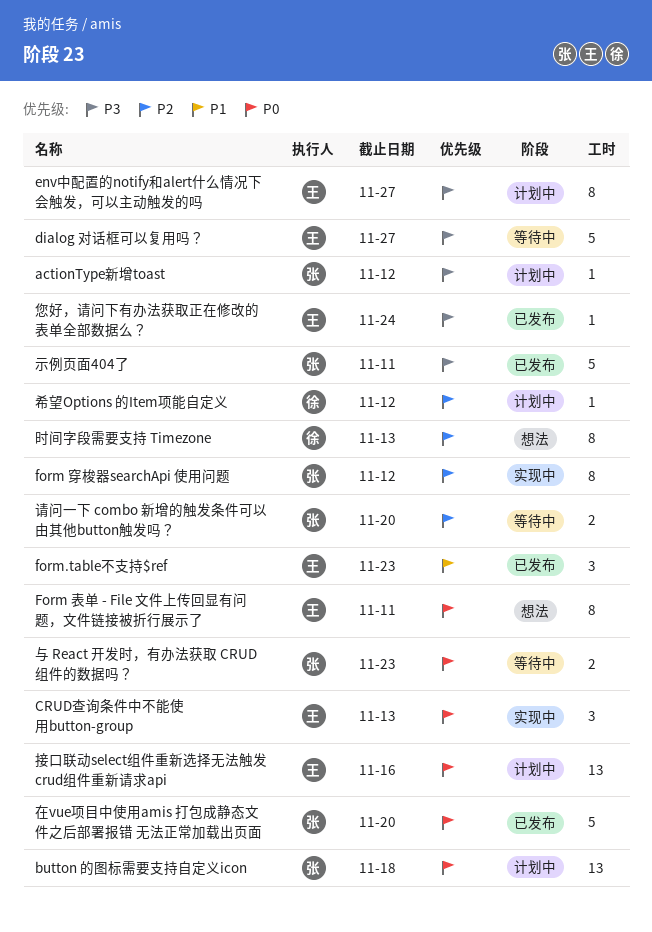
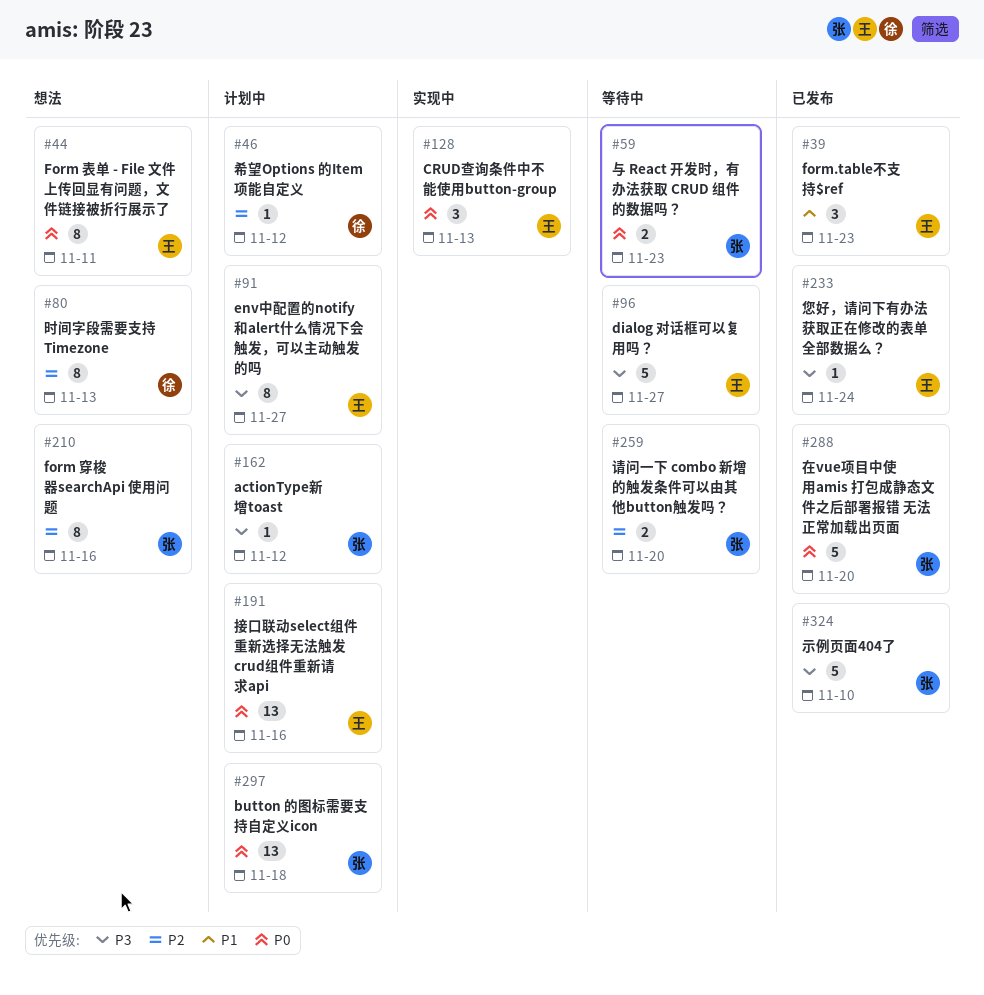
form 穿梭器searchApi 使用问题, status: 实现中 -> 想法
form 穿梭器searchApi 使用问题, due: Nov 12 -> Nov 16
示例页面404了, due: Nov 11 -> Nov 10

